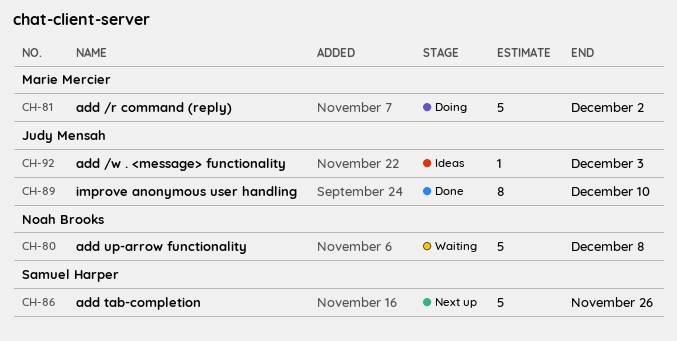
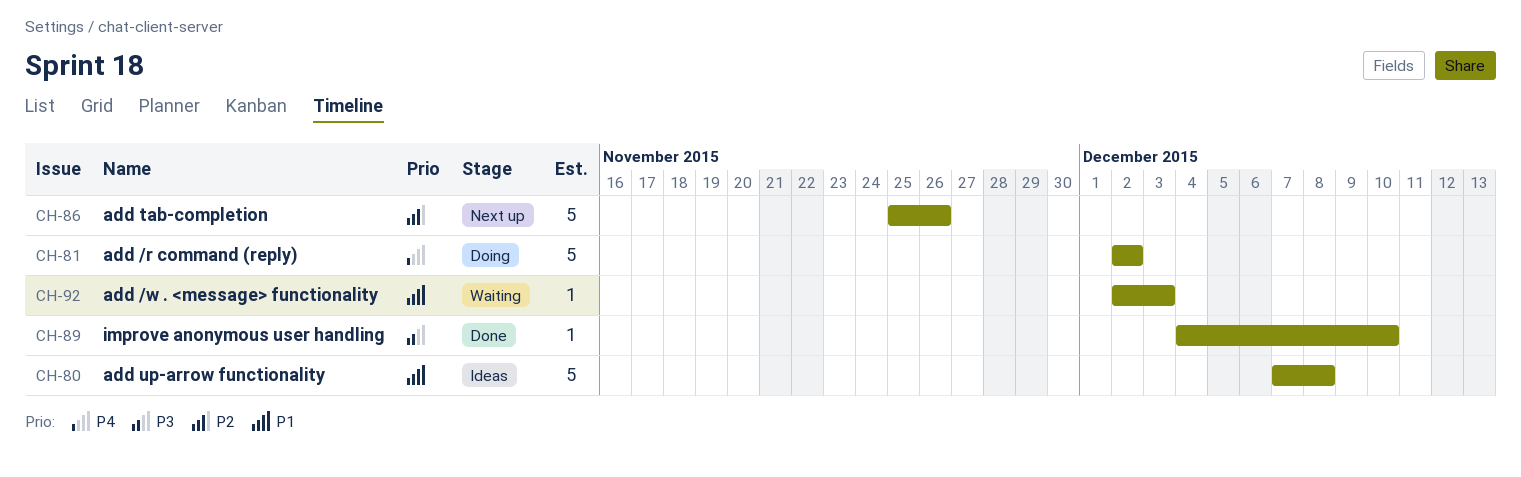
CH-80, status: Waiting -> Ideas
CH-89, estimate: 8 -> 1
CH-92, status: Ideas -> Waiting

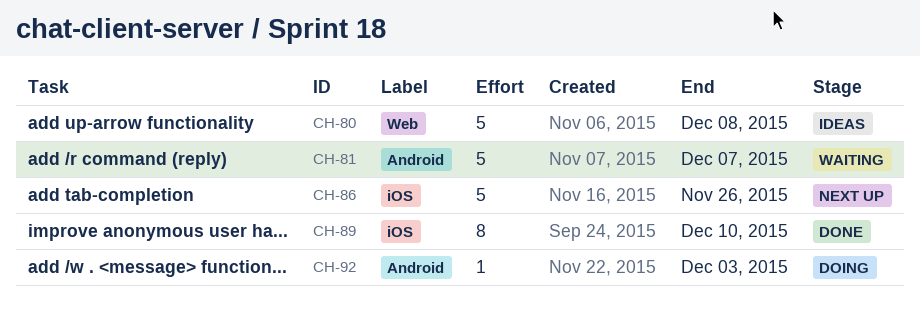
CH-81, status: Doing -> Waiting
CH-81, due: Dec 2 -> Dec 7
CH-89, estimate: 1 -> 8
CH-92, status: Waiting -> Doing

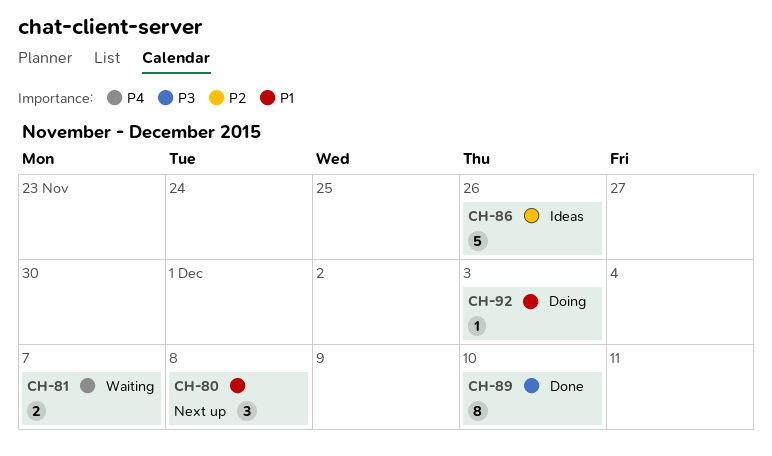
CH-80, status: Ideas -> Next up
CH-80, estimate: 5 -> 3
CH-81, estimate: 5 -> 2
CH-86, status: Next up -> Ideas

